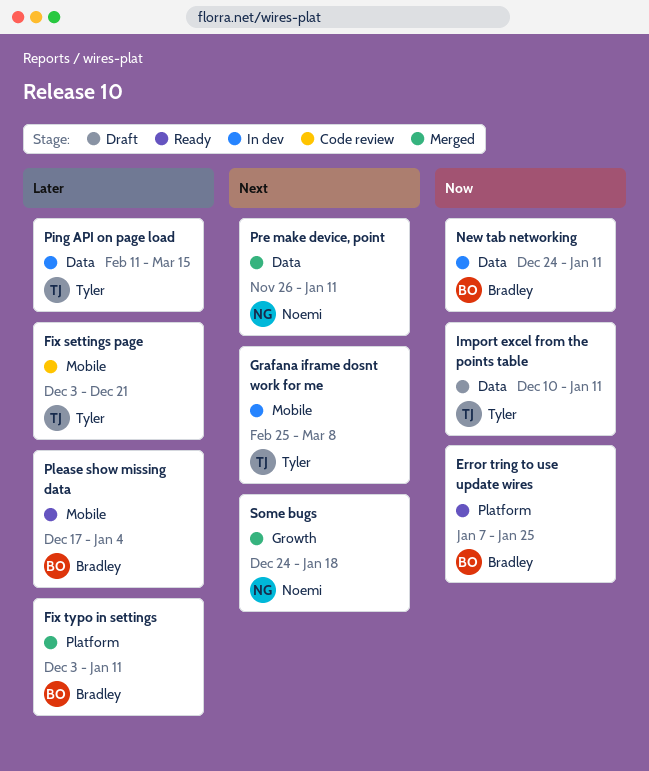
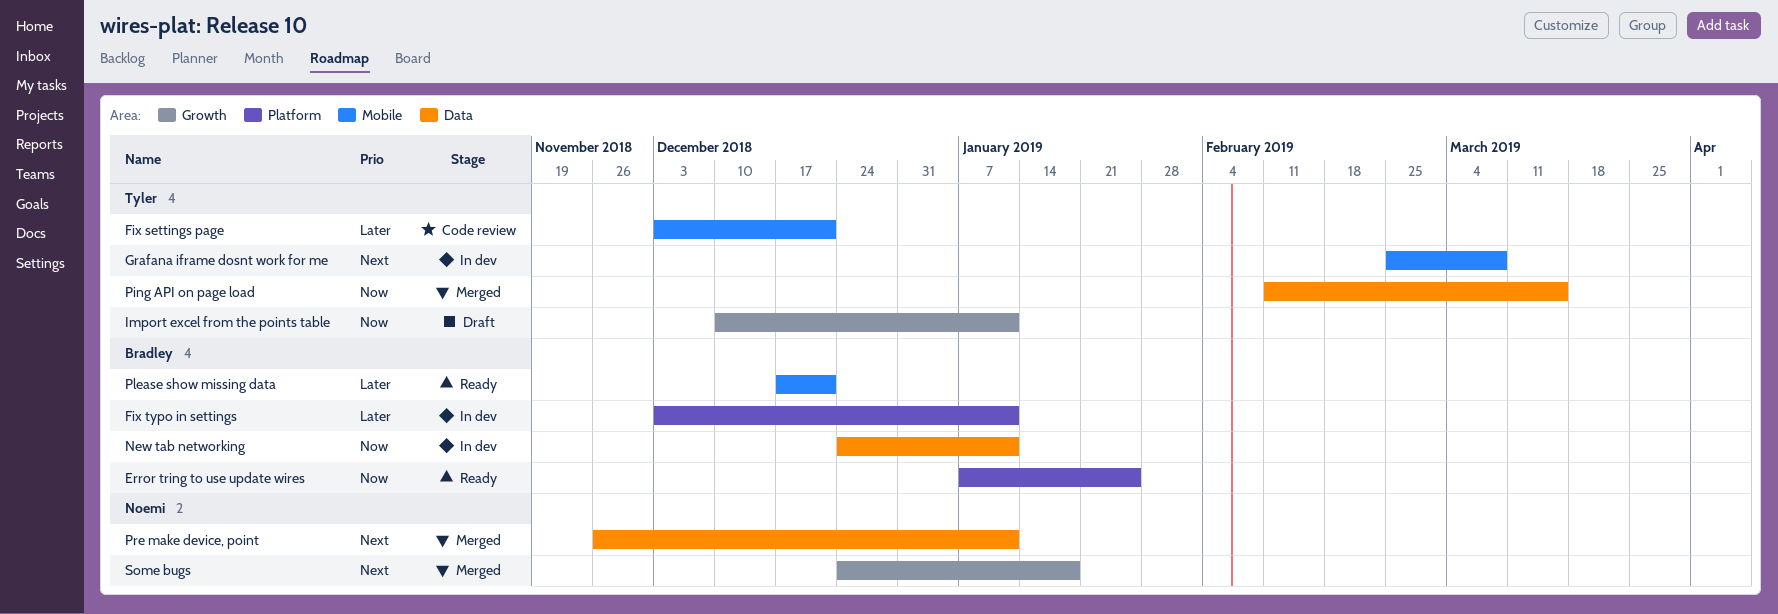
Fix typo in settings, status: Merged -> In dev
Import excel from the points table, label: Data -> Growth
Ping API on page load, status: In dev -> Merged
Ping API on page load, priority: Later -> Now
Please show missing data, due: Jan 4 -> Dec 21

